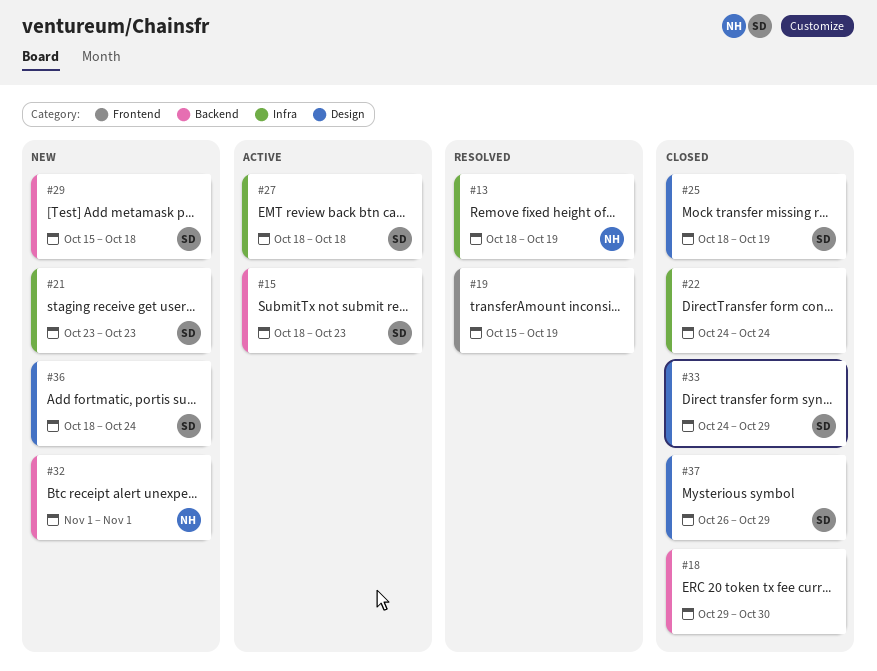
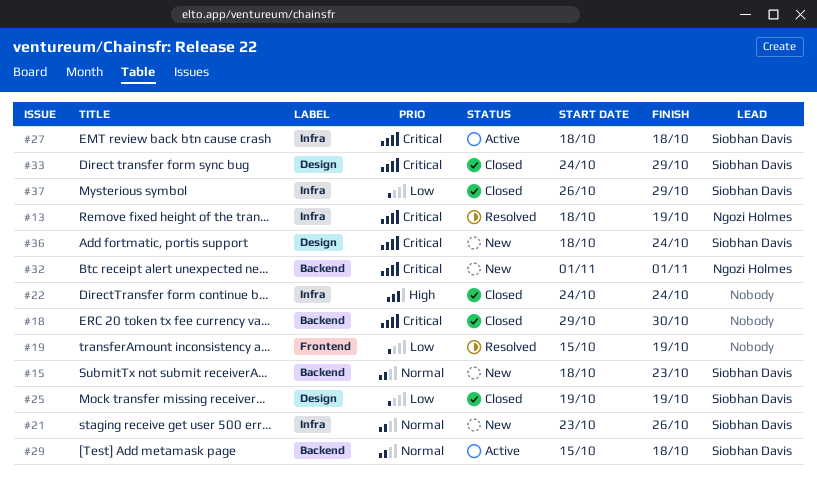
#15, status: Active -> New
#21, due: Oct 23 -> Oct 26
#25, start: Oct 18 -> Oct 19
#29, status: New -> Active
#37, label: Design -> Infra

